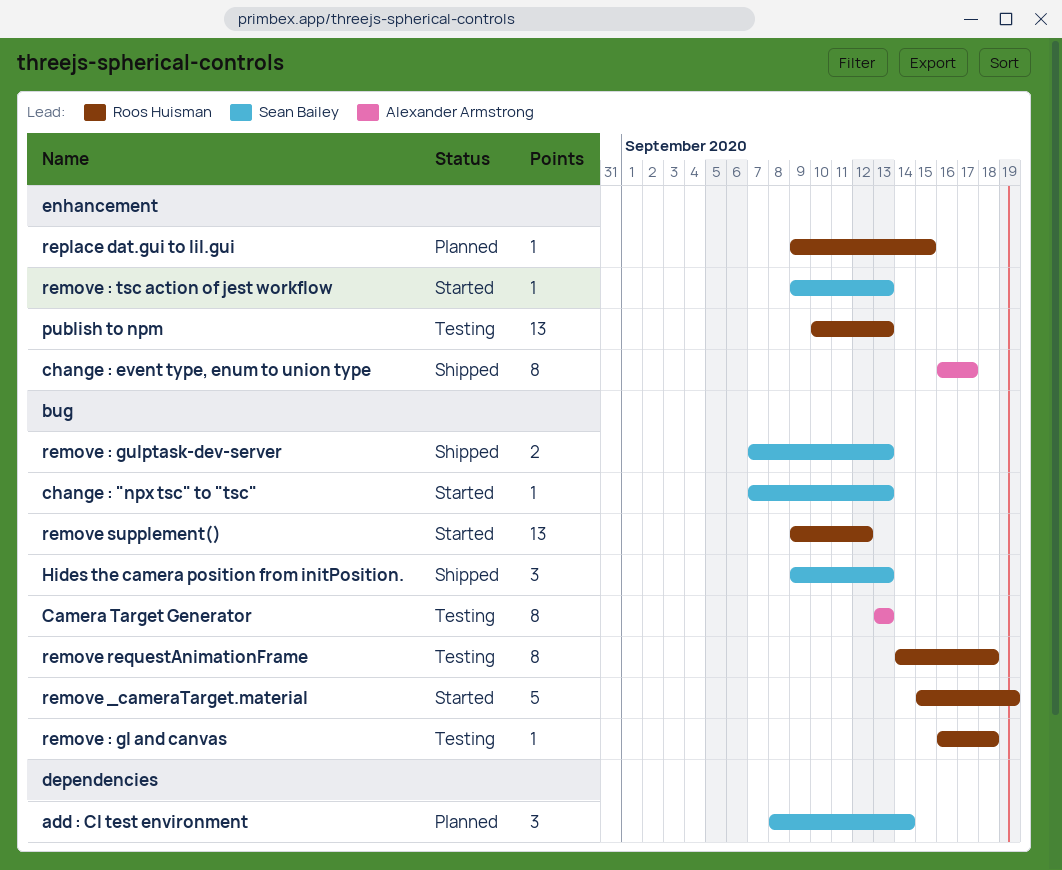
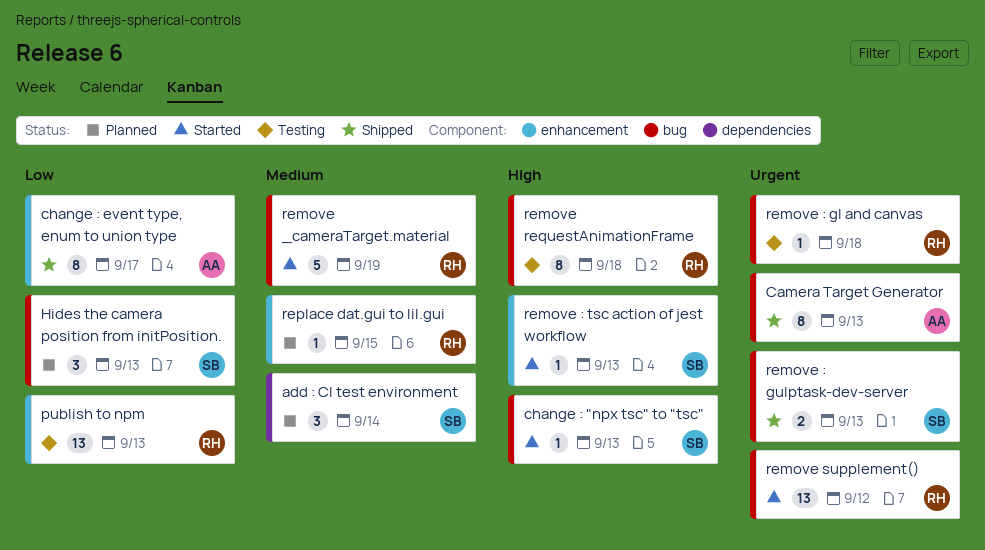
Camera Target Generator, status: Testing -> Shipped
Hides the camera position from initPosition., status: Shipped -> Planned

